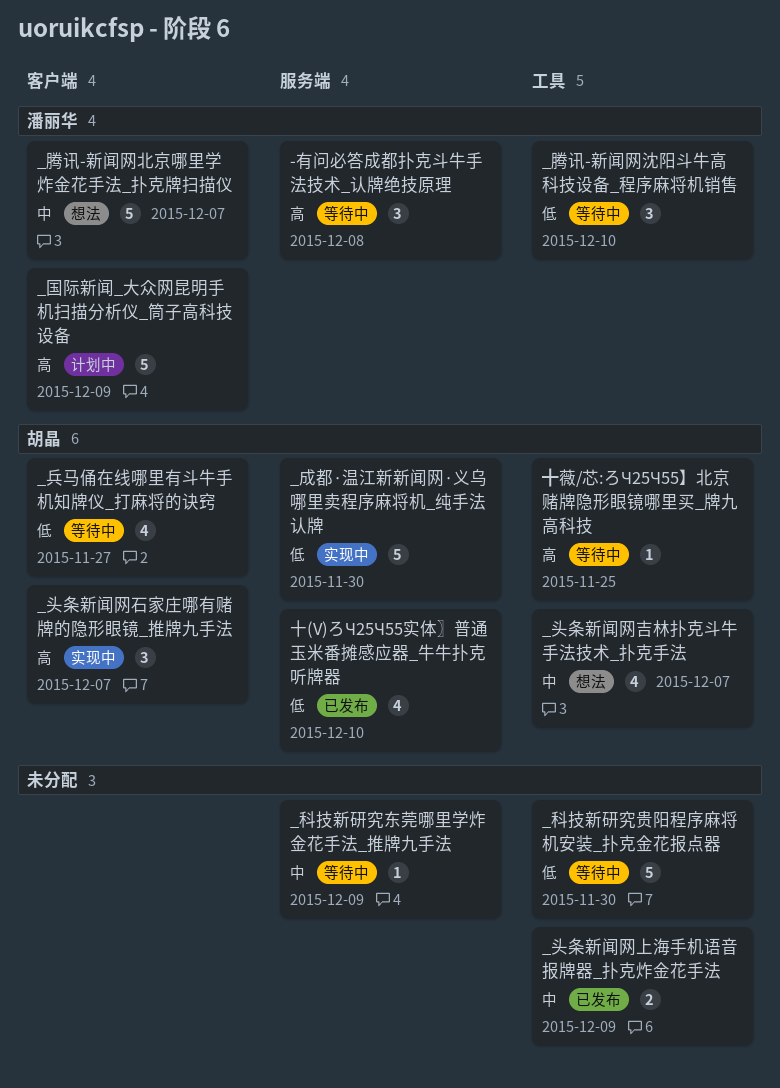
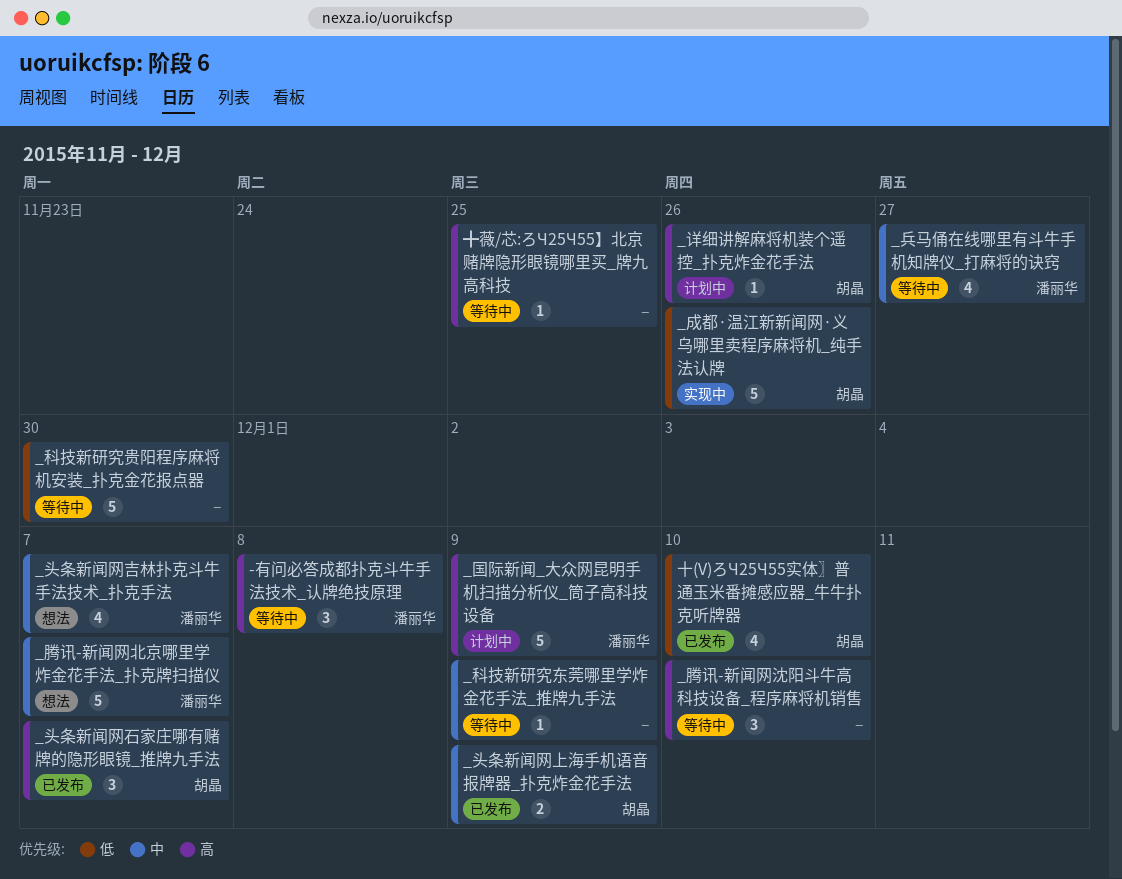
_兵马俑在线哪里有斗牛手机知牌仪_打麻将的诀窍, owner: 胡晶 -> 潘丽华
_兵马俑在线哪里有斗牛手机知牌仪_打麻将的诀窍, priority: 低 -> 中
_头条新闻网上海手机语音报牌器_扑克炸金花手法, owner: none -> 胡晶
_头条新闻网吉林扑克斗牛手法技术_扑克手法, owner: 胡晶 -> 潘丽华
_头条新闻网石家庄哪有赌牌的隐形眼镜_推牌九手法, status: 实现中 -> 已发布
_成都·温江新新闻网·义乌哪里卖程序麻将机_纯手法认牌, due: Nov 30 -> Nov 26
_腾讯-新闻网沈阳斗牛高科技设备_程序麻将机销售, owner: 潘丽华 -> none
_腾讯-新闻网沈阳斗牛高科技设备_程序麻将机销售, priority: 低 -> 高
_详细讲解麻将机装个遥控_扑克炸金花手法: none -> present
╋薇/芯:ろЧ25Ч55】北京赌牌隐形眼镜哪里买_牌九高科技, owner: 胡晶 -> none

